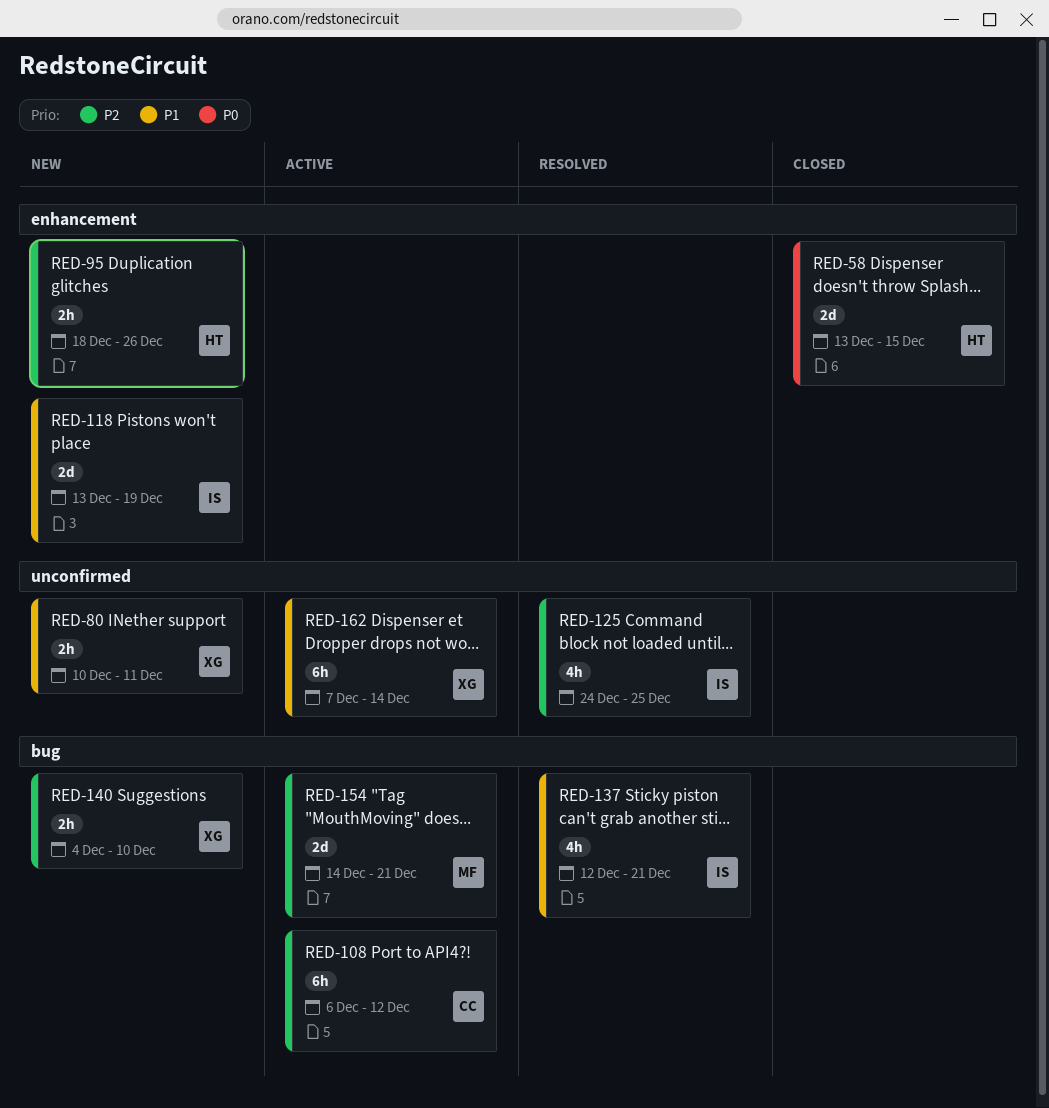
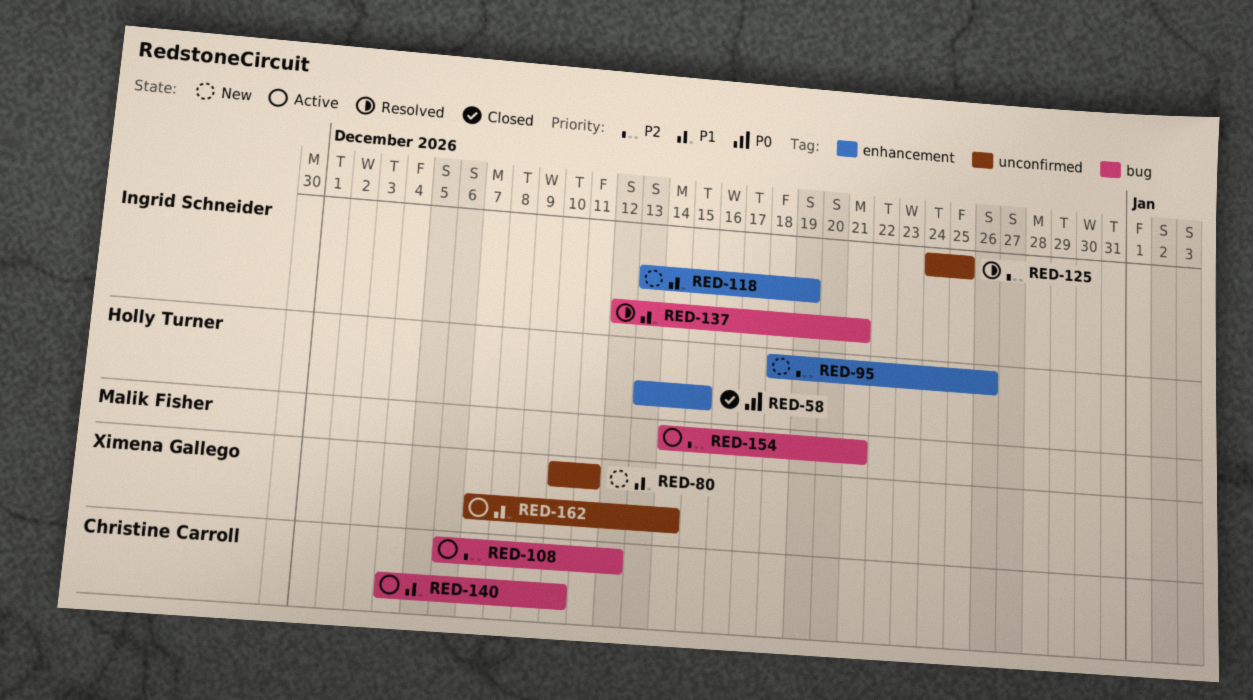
RED-140, status: New -> Active
RED-140, owner: Ximena Gallego -> Christine Carroll
RED-140, priority: P2 -> P1

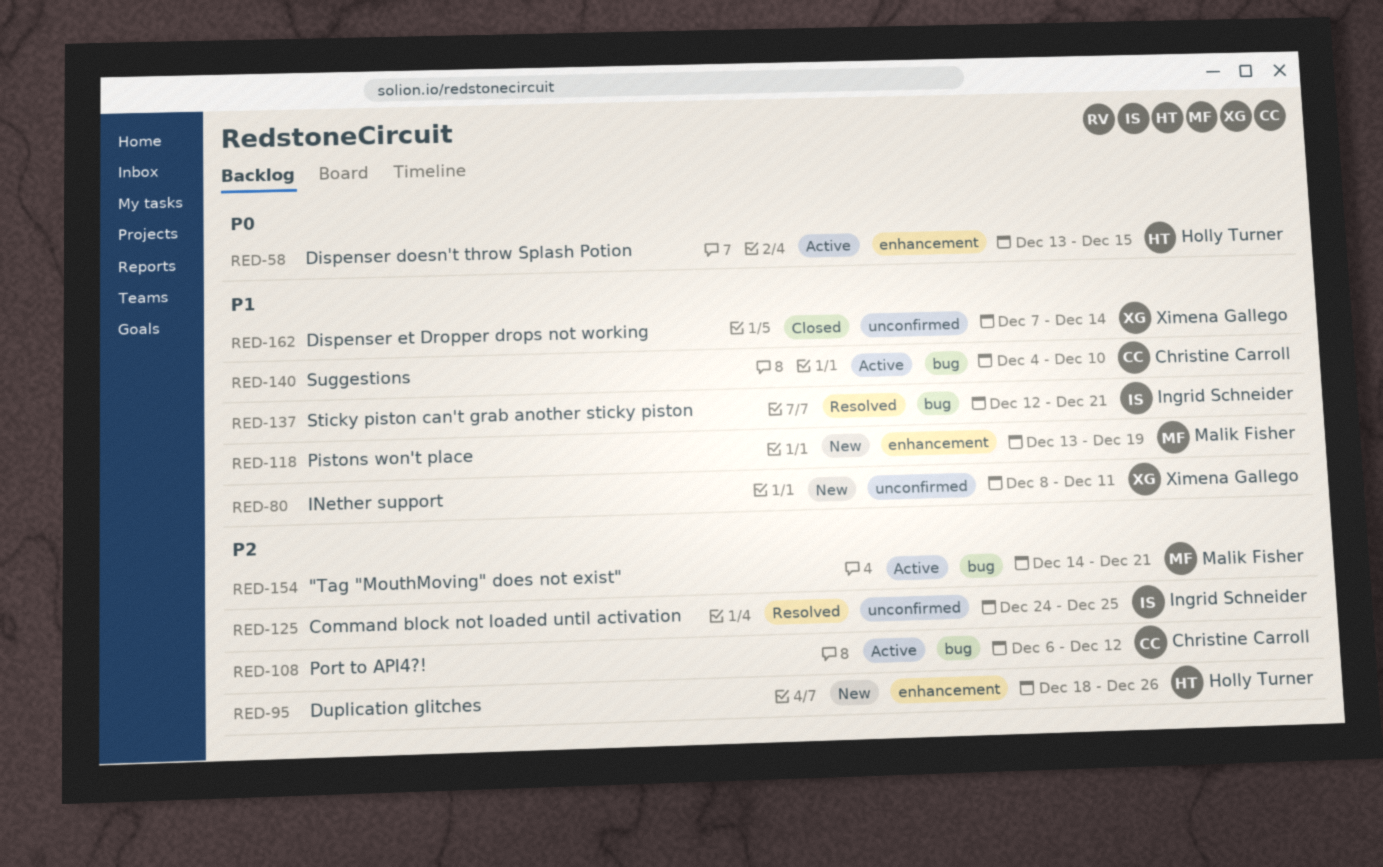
RED-58, status: Closed -> Active
RED-80, start: Dec 10 -> Dec 8
RED-118, owner: Ingrid Schneider -> Malik Fisher
RED-162, status: Active -> Closed

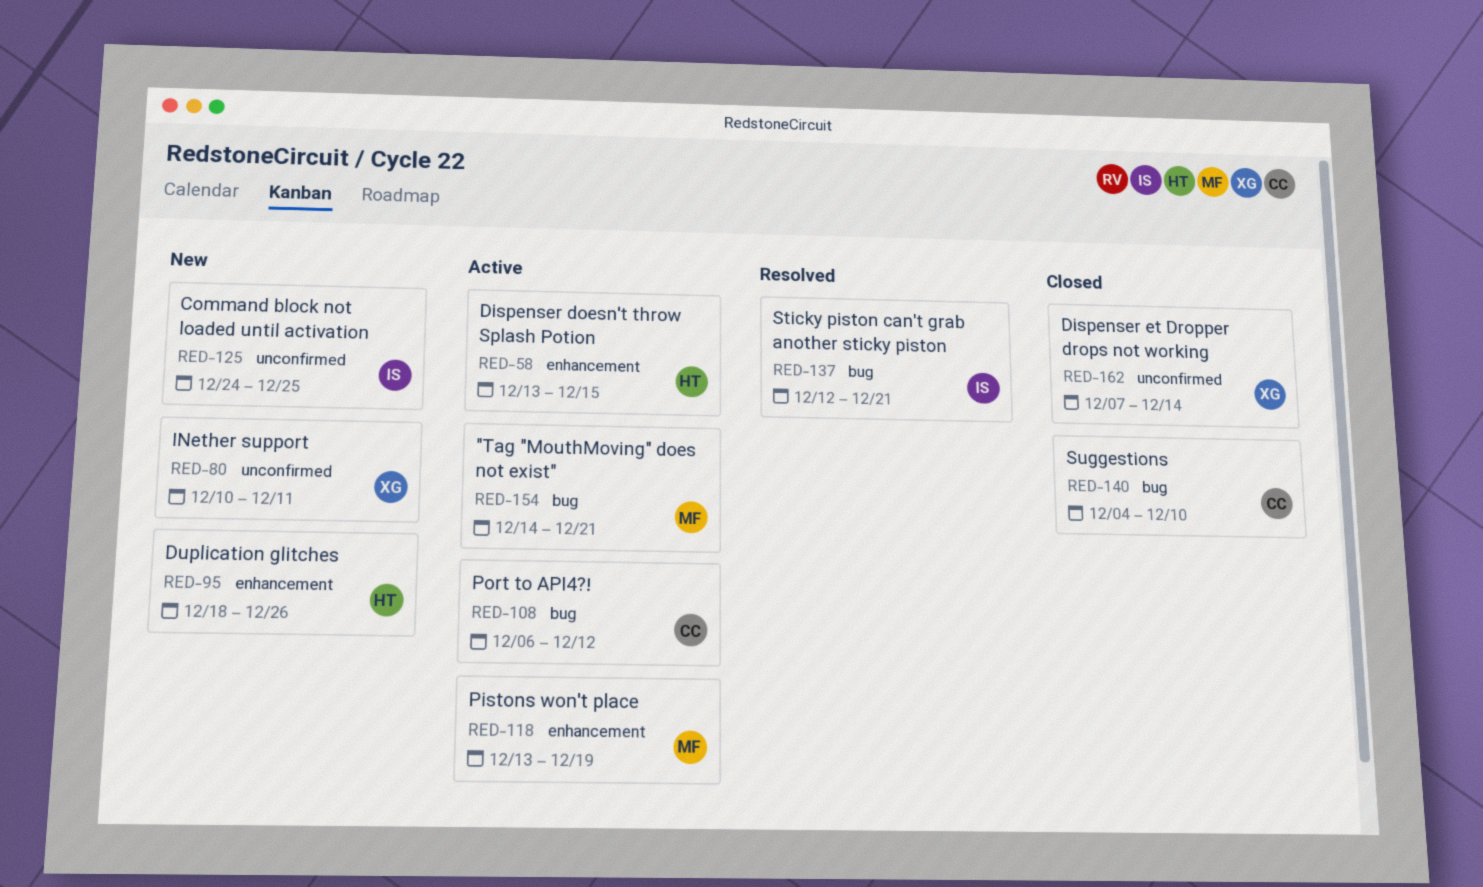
RED-80, start: Dec 8 -> Dec 10
RED-118, status: New -> Active
RED-125, status: Resolved -> New
RED-140, status: Active -> Closed

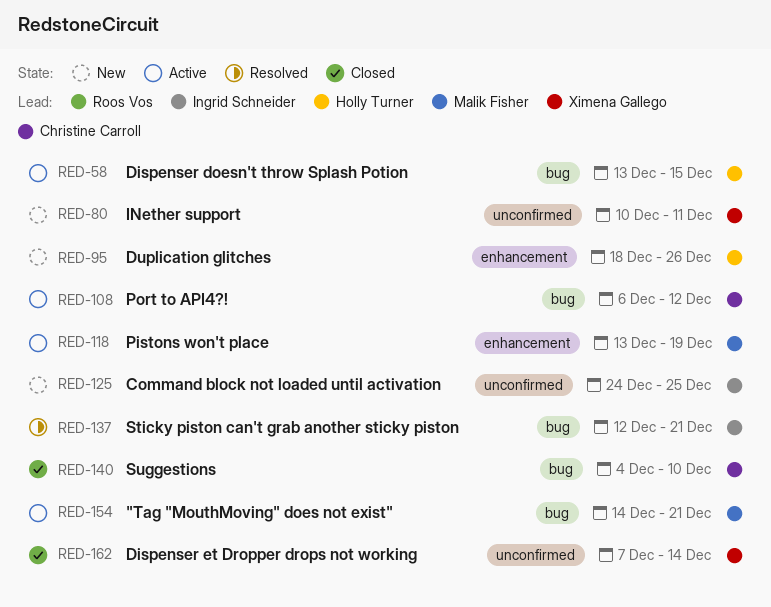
RED-58, label: enhancement -> bug

